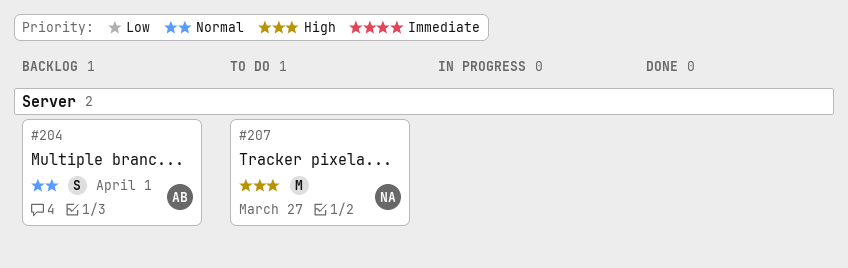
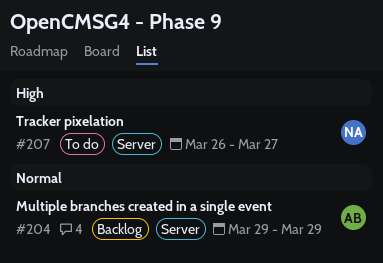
#204, due: Apr 1 -> Mar 29

